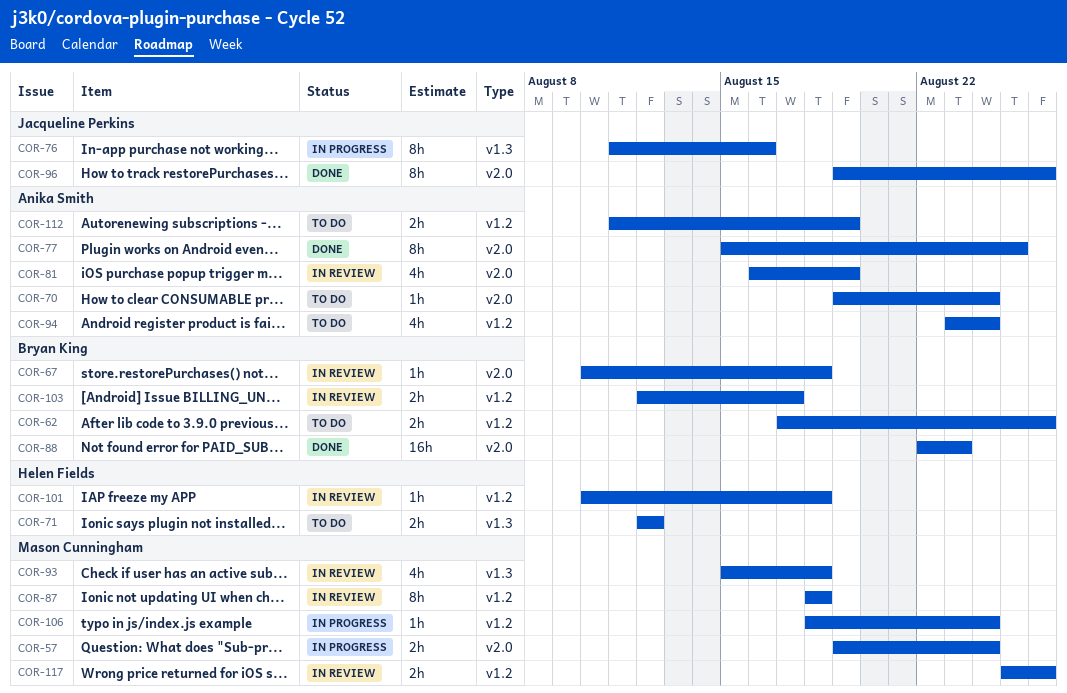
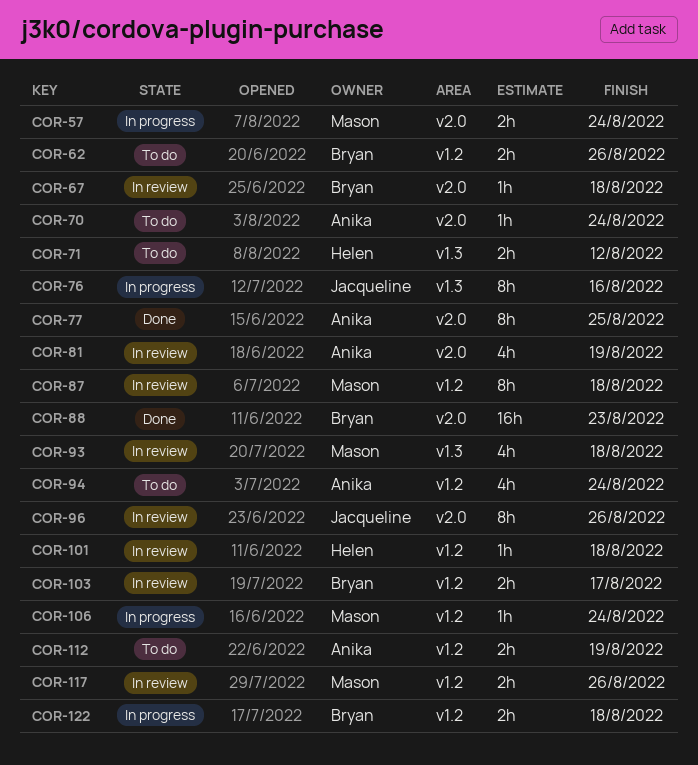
COR-96, status: Done -> In review
COR-122: none -> present

